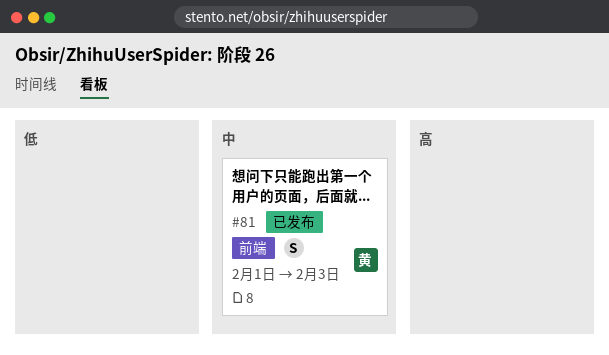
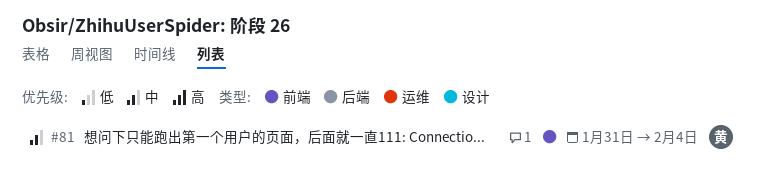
#81, start: Feb 1 -> Jan 31
#81, due: Feb 3 -> Feb 4

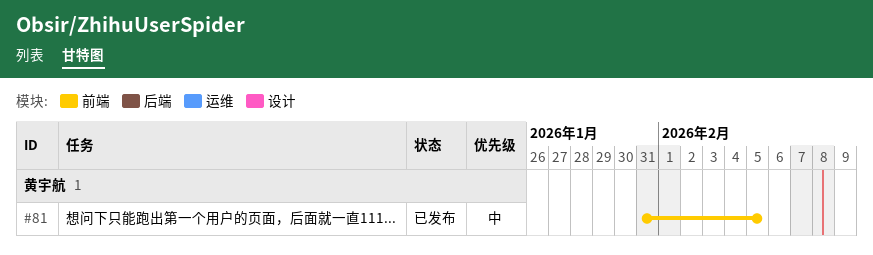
#81, due: Feb 4 -> Feb 5

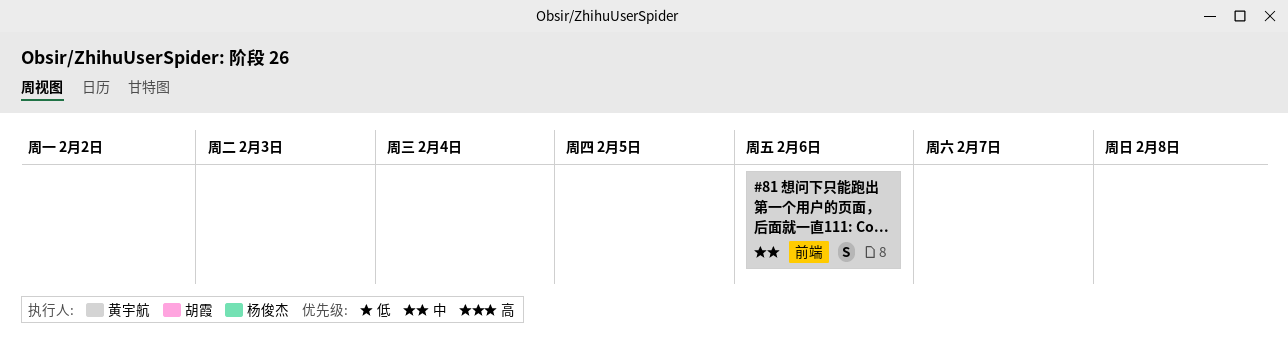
#81, due: Feb 5 -> Feb 6

